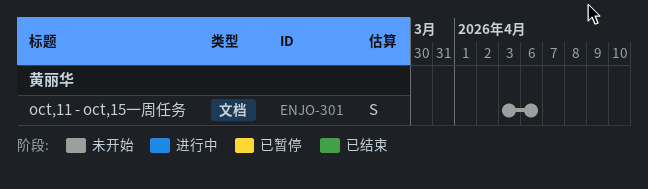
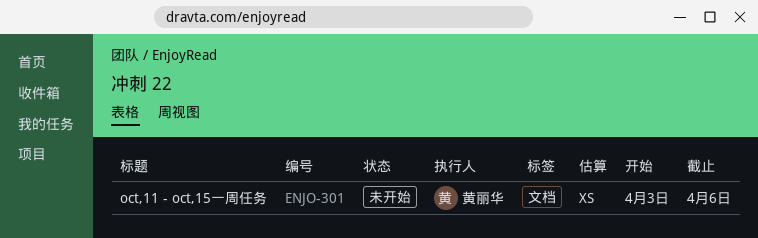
ENJO-301, estimate: S -> XS

